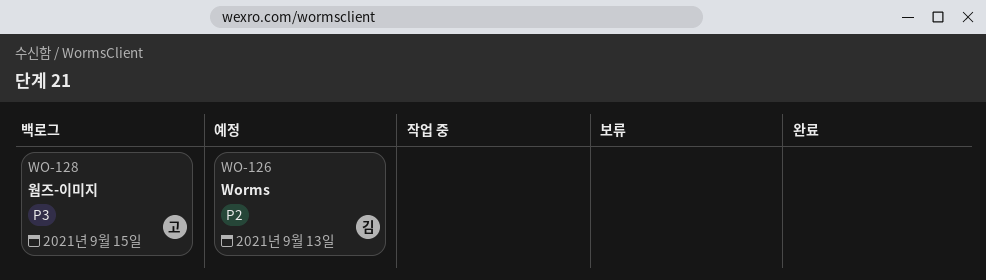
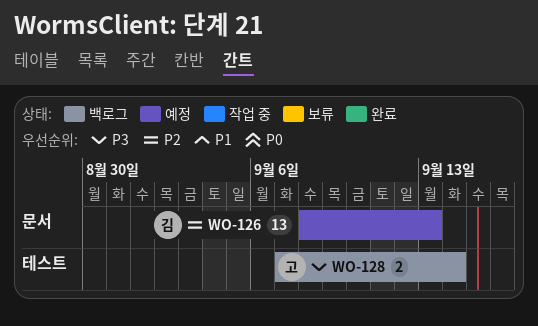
WO-128, due: Sep 15 -> Sep 14

